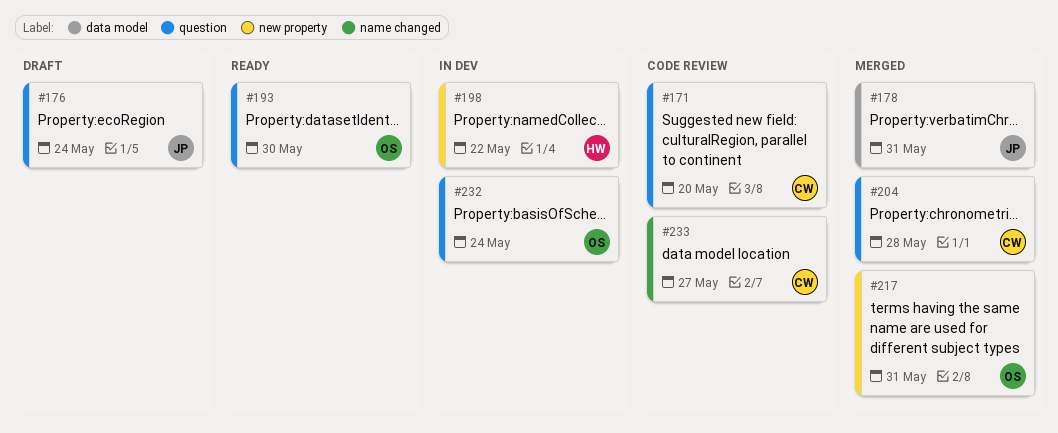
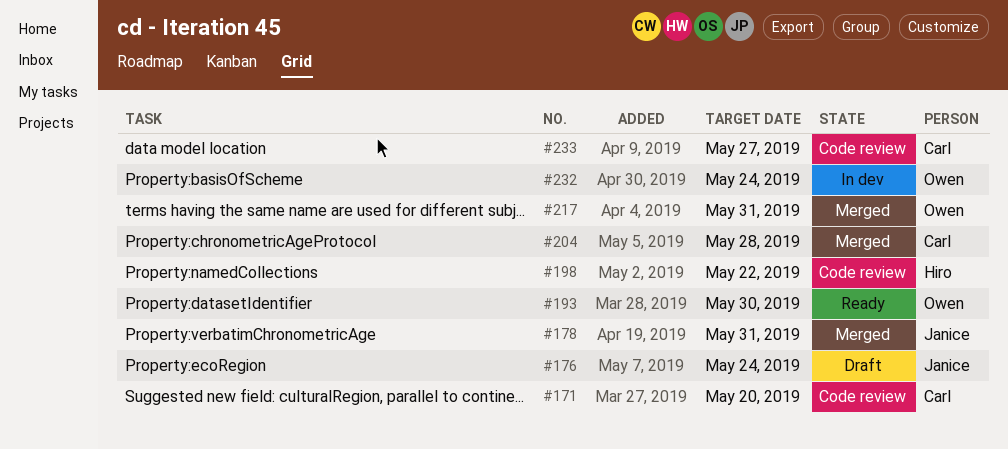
#198, status: In dev -> Code review

